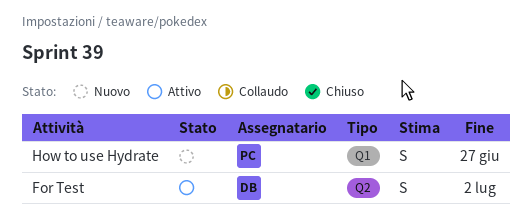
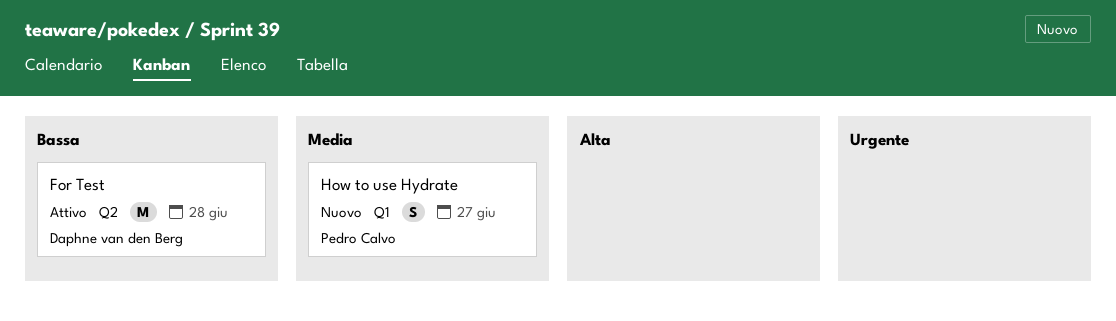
For Test, estimate: S -> M
For Test, due: Jul 2 -> Jun 28

